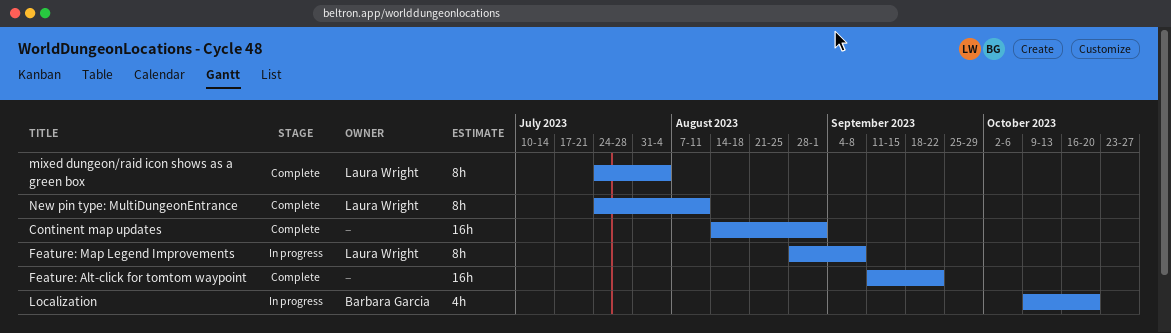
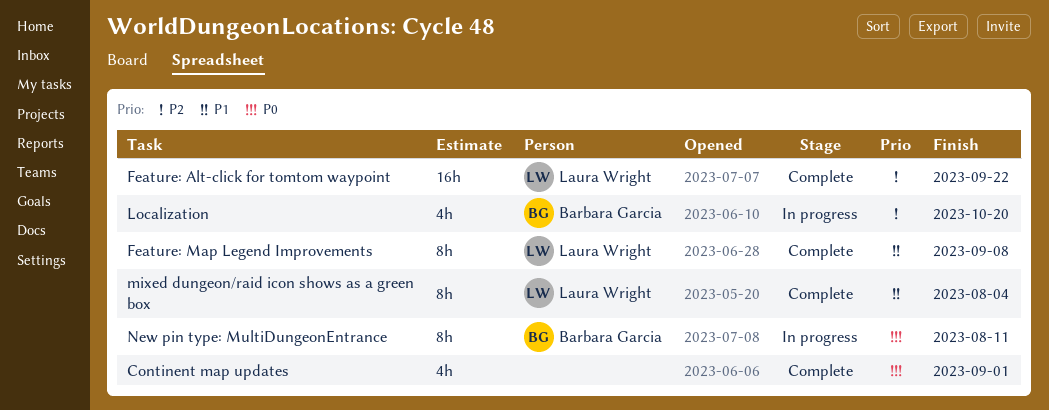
Continent map updates, estimate: 16h -> 4h
Feature: Alt-click for tomtom waypoint, owner: none -> Laura Wright
Feature: Map Legend Improvements, status: In progress -> Complete
New pin type: MultiDungeonEntrance, status: Complete -> In progress
New pin type: MultiDungeonEntrance, owner: Laura Wright -> Barbara Garcia

